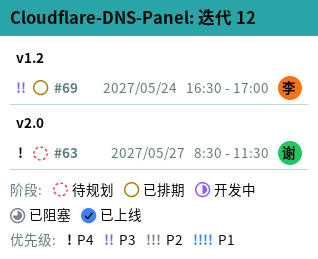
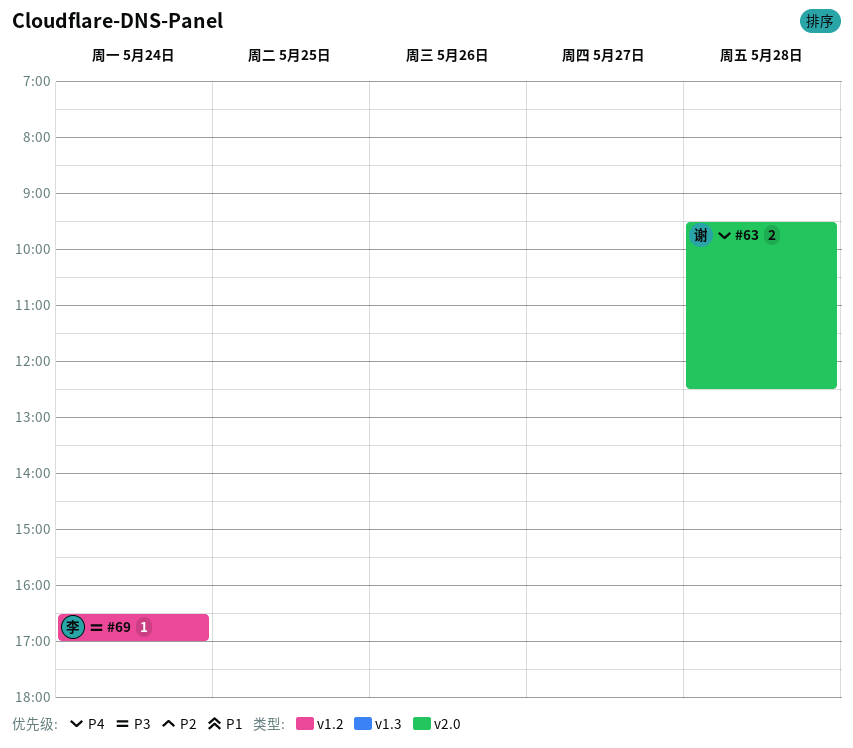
#63, day: May 27 -> May 28
#63, begins: 08:30 -> 09:30
#63, ends: 11:30 -> 12:30

